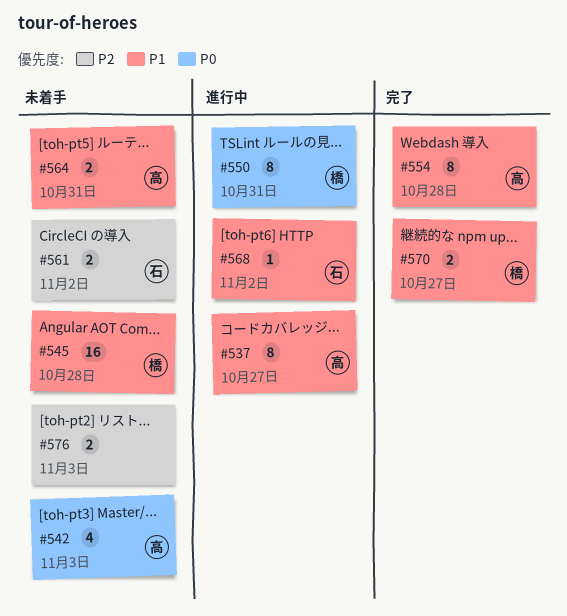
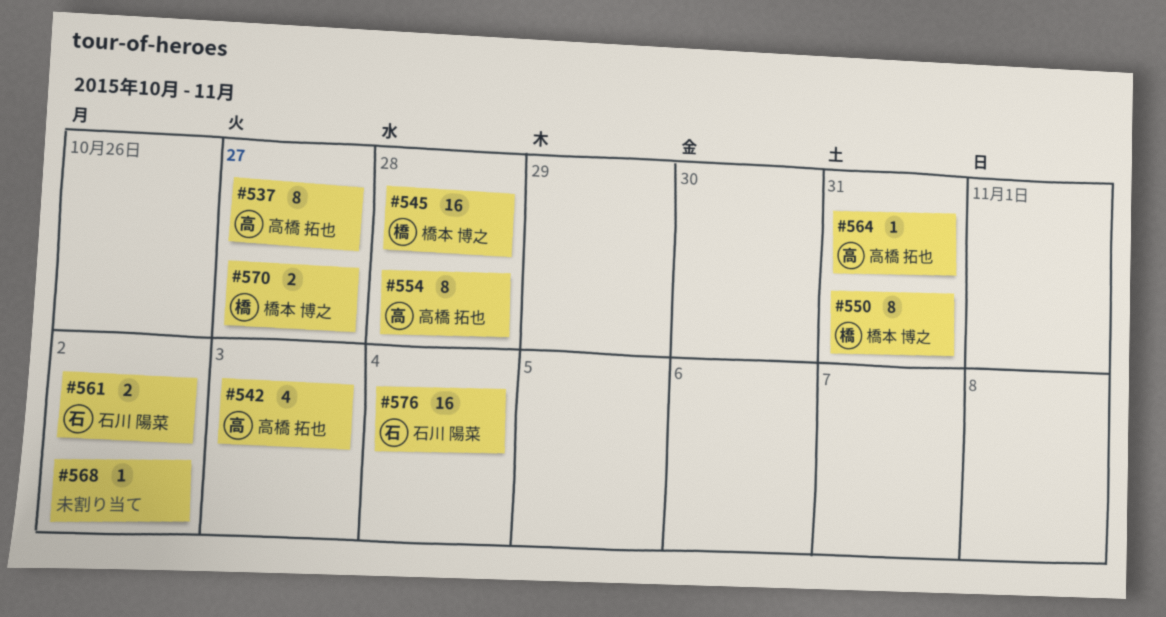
#564, estimate: 2 -> 1
#568, owner: 石川 陽菜 -> none
#576, owner: none -> 石川 陽菜
#576, estimate: 2 -> 16
#576, due: Nov 3 -> Nov 4

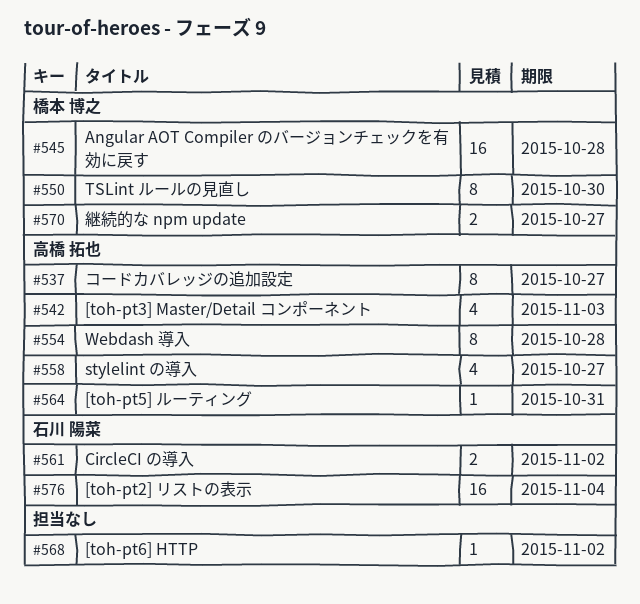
#550, due: Oct 31 -> Oct 30
#558: none -> present

